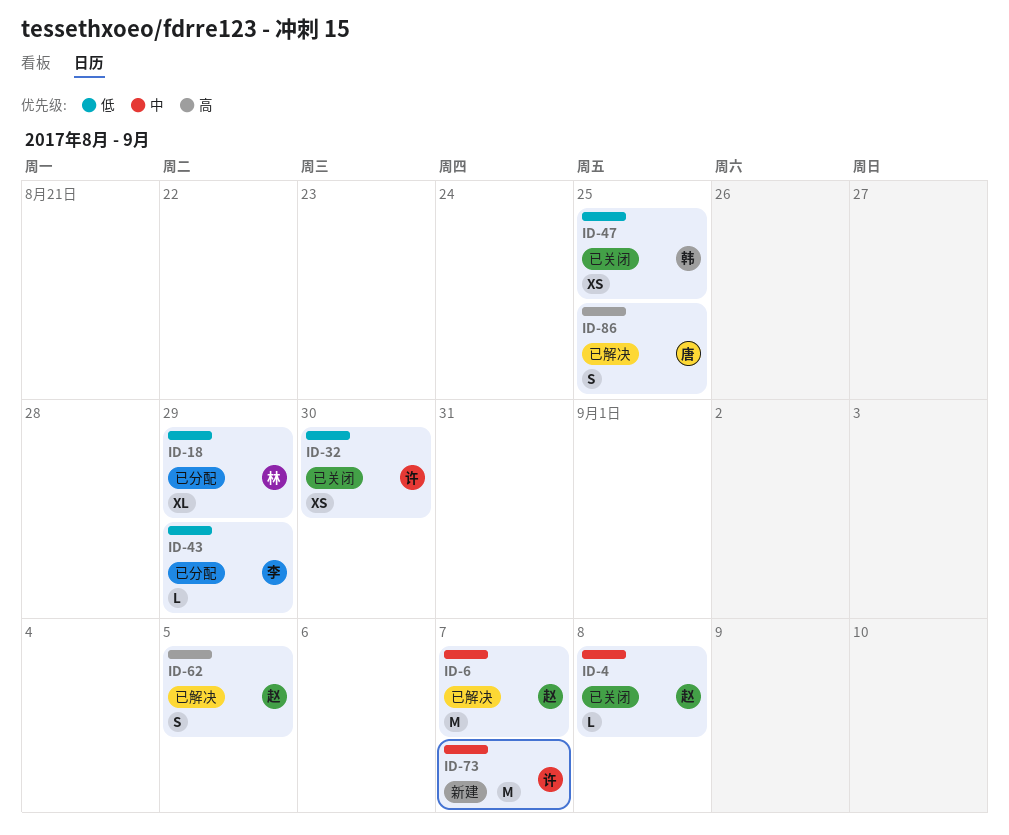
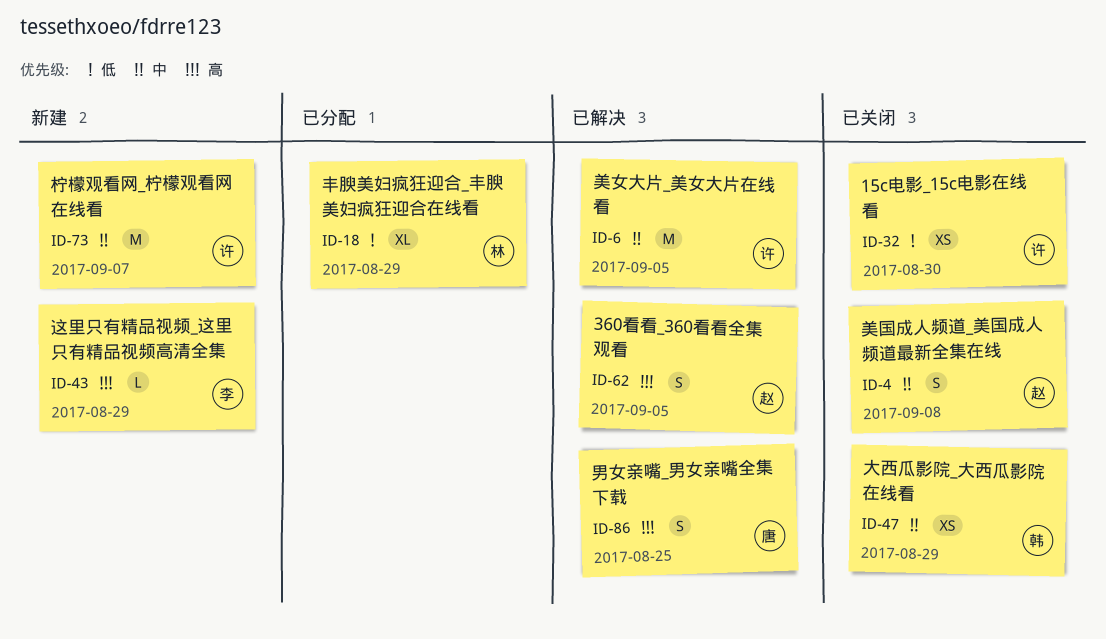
ID-4, estimate: L -> S
ID-6, owner: 赵 -> 许
ID-6, due: Sep 7 -> Sep 5
ID-43, status: 已分配 -> 新建
ID-43, priority: 低 -> 高
ID-47, priority: 低 -> 中
ID-47, due: Aug 25 -> Aug 29

